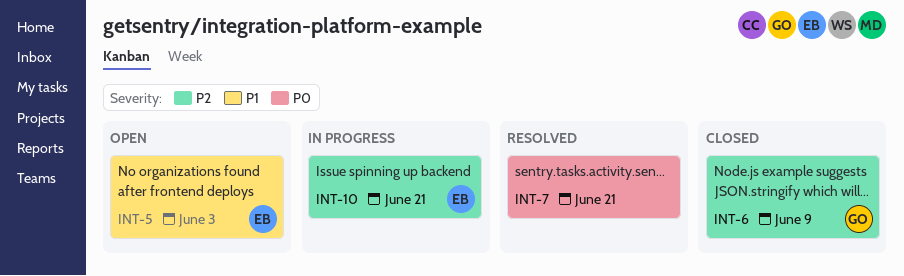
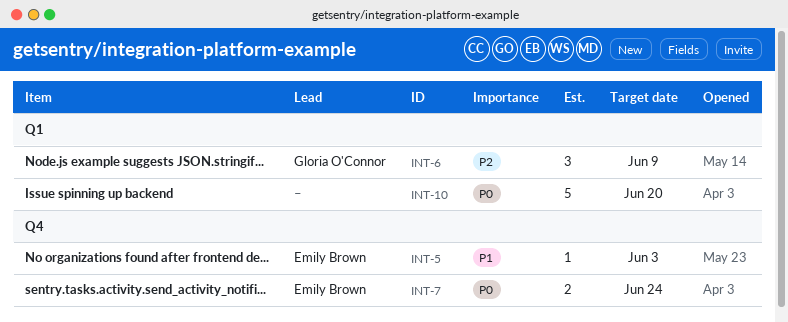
INT-7, owner: none -> Emily Brown
INT-7, due: Jun 21 -> Jun 24
INT-10, owner: Emily Brown -> none
INT-10, priority: P2 -> P0
INT-10, due: Jun 21 -> Jun 20

